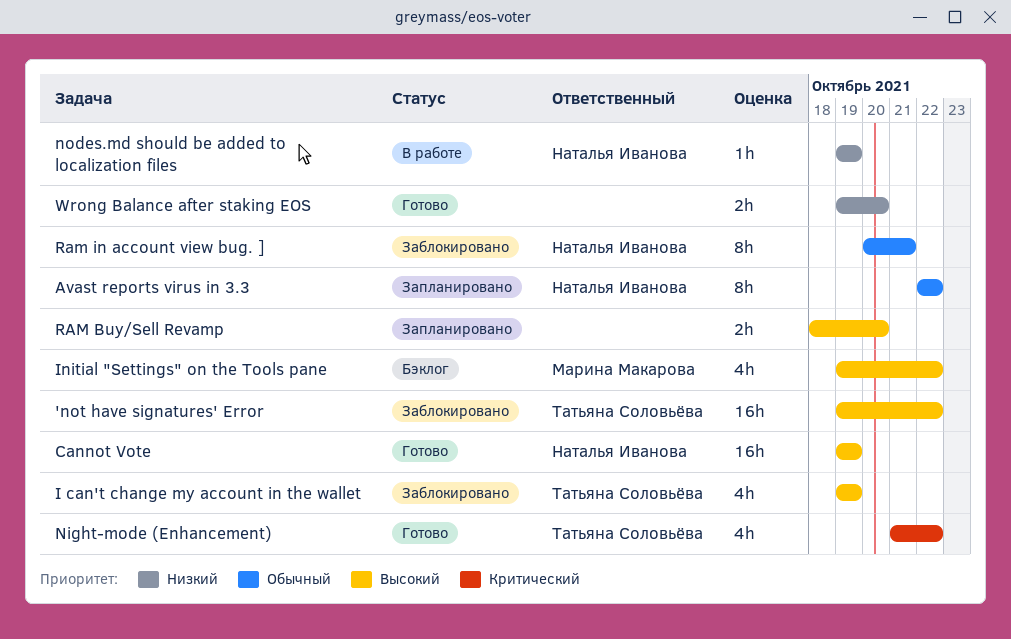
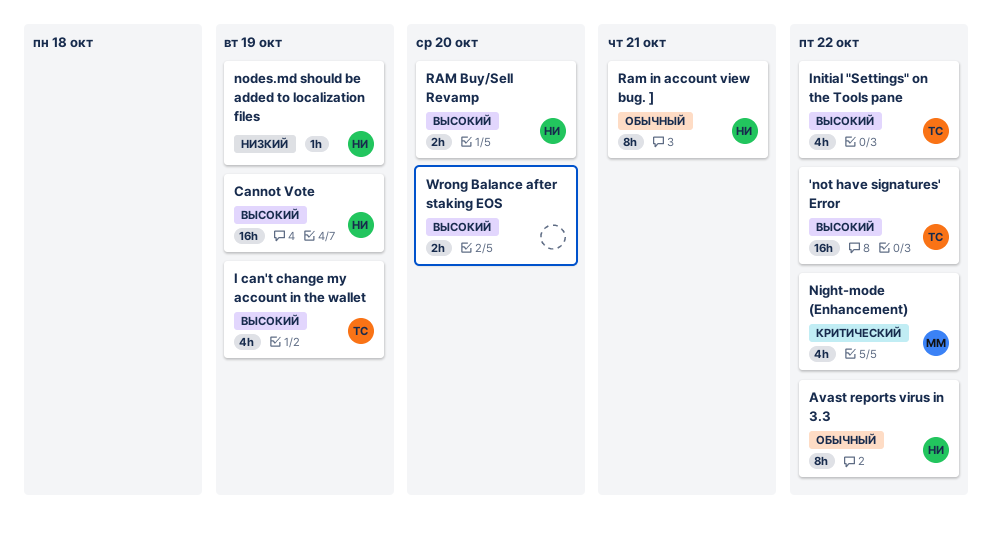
Initial "Settings" on the Tools pane, owner: Марина Макарова -> Татьяна Соловьёва
Night-mode (Enhancement), owner: Татьяна Соловьёва -> Марина Макарова
RAM Buy/Sell Revamp, owner: none -> Наталья Иванова
Wrong Balance after staking EOS, priority: Низкий -> Высокий

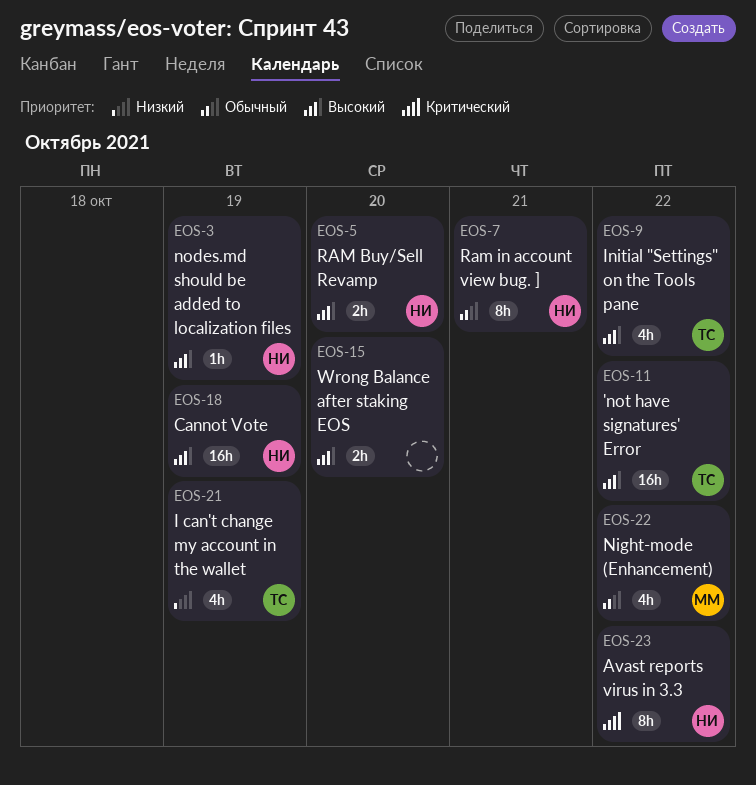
Avast reports virus in 3.3, priority: Обычный -> Критический
I can't change my account in the wallet, priority: Высокий -> Низкий
Night-mode (Enhancement), priority: Критический -> Обычный
nodes.md should be added to localization files, priority: Низкий -> Высокий

